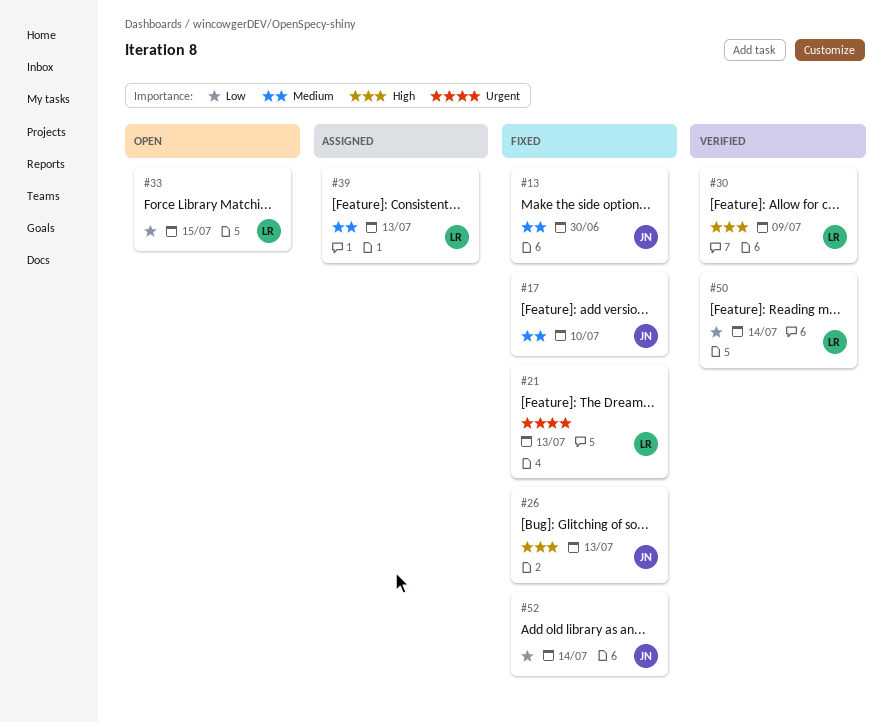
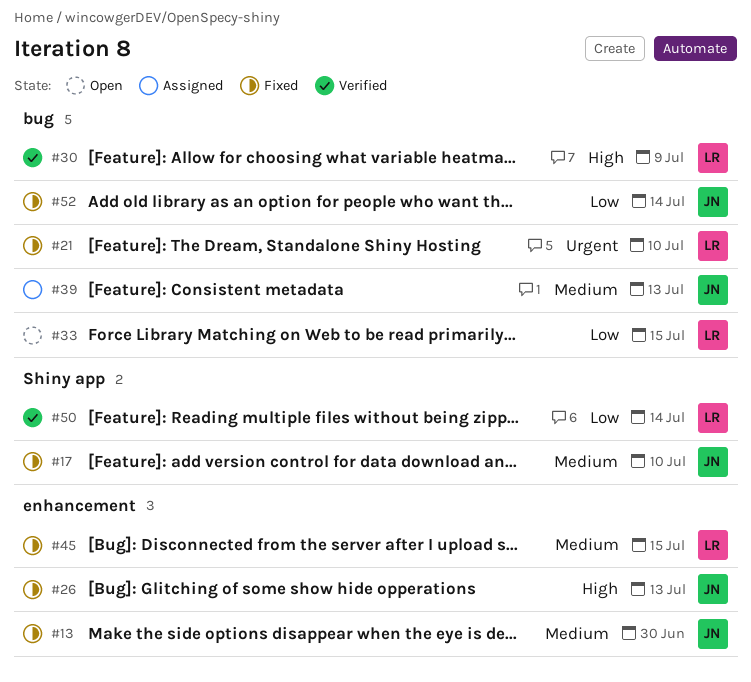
#21, due: Jul 13 -> Jul 10
#39, owner: LR -> JN
#45: none -> present

